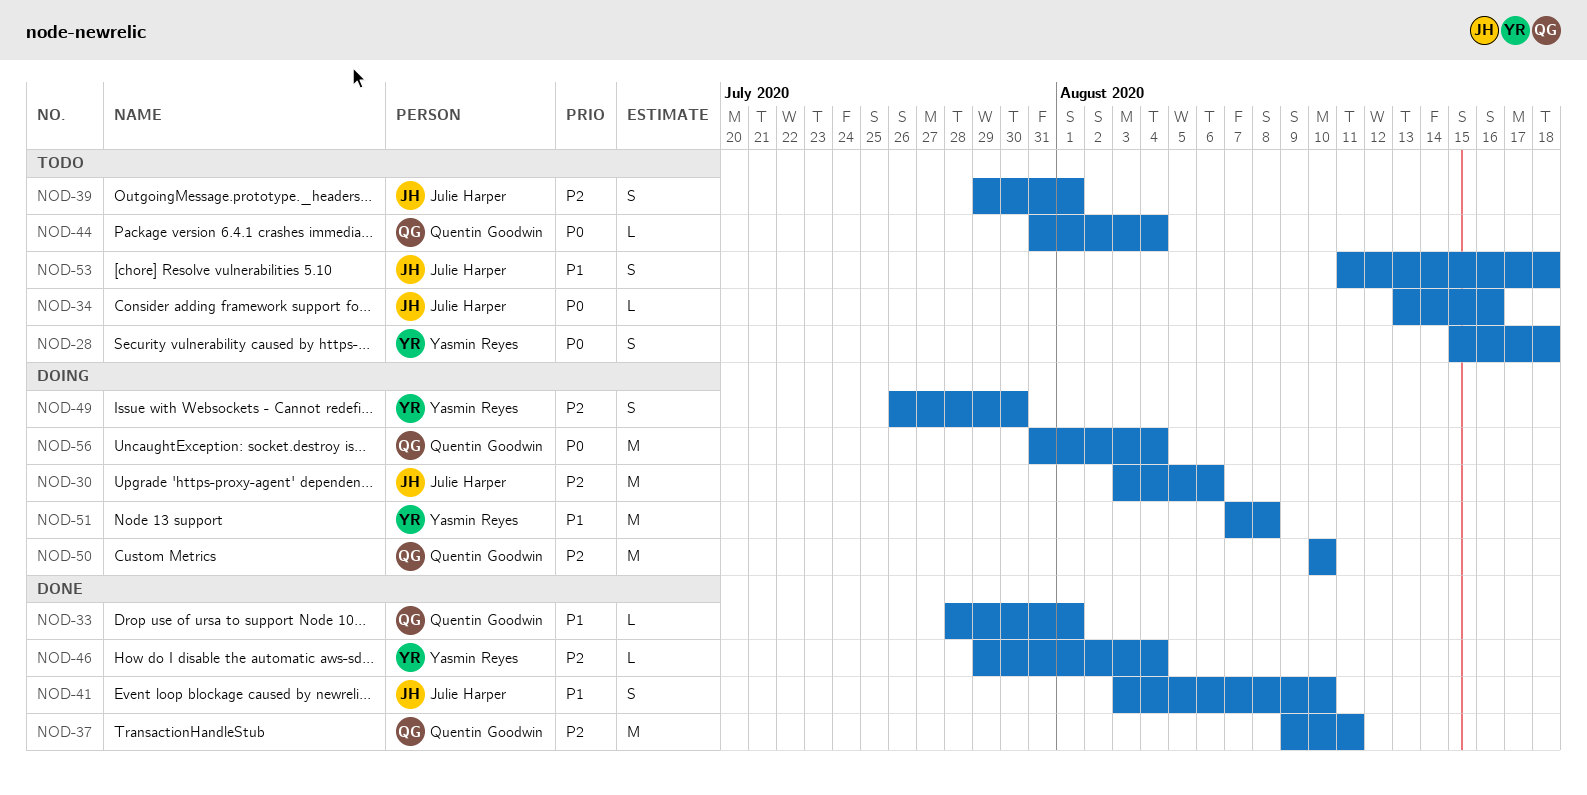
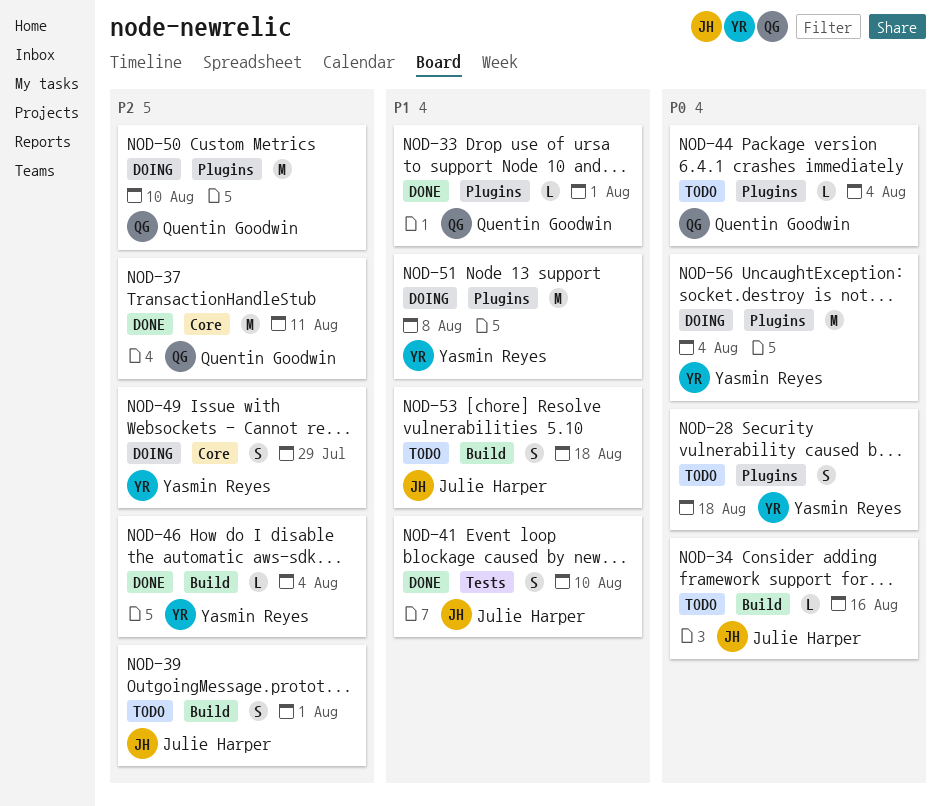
NOD-30: present -> none
NOD-49, due: Jul 30 -> Jul 29
NOD-56, owner: Quentin Goodwin -> Yasmin Reyes

